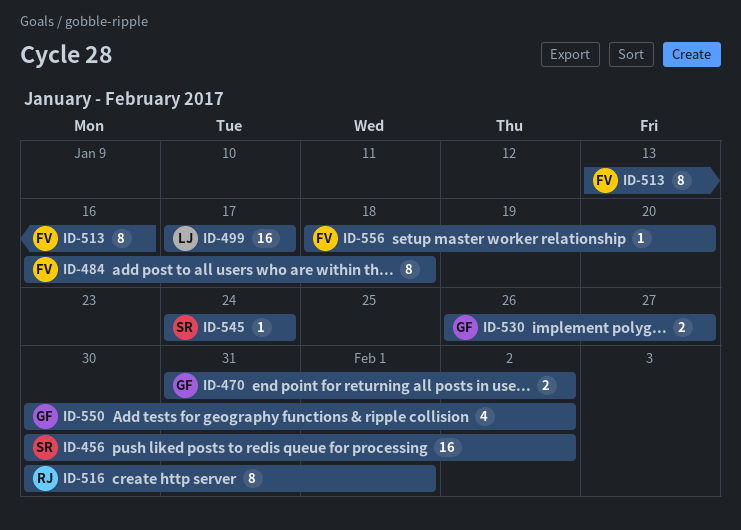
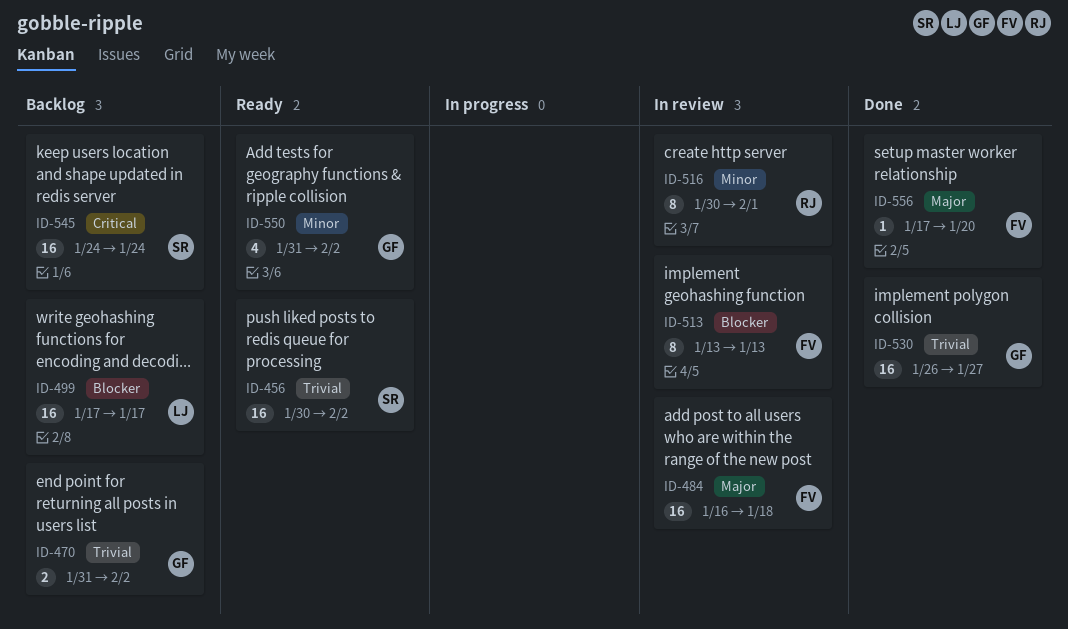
ID-484, estimate: 8 -> 16
ID-513, due: Jan 16 -> Jan 13
ID-530, estimate: 2 -> 16
ID-545, estimate: 1 -> 16
ID-550, start: Jan 30 -> Jan 31
ID-556, start: Jan 18 -> Jan 17

